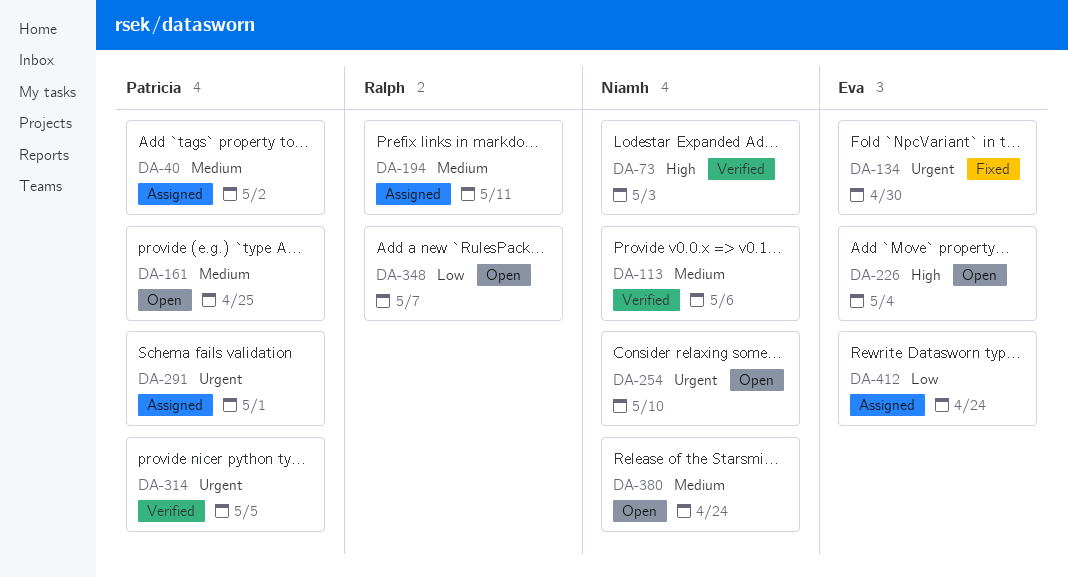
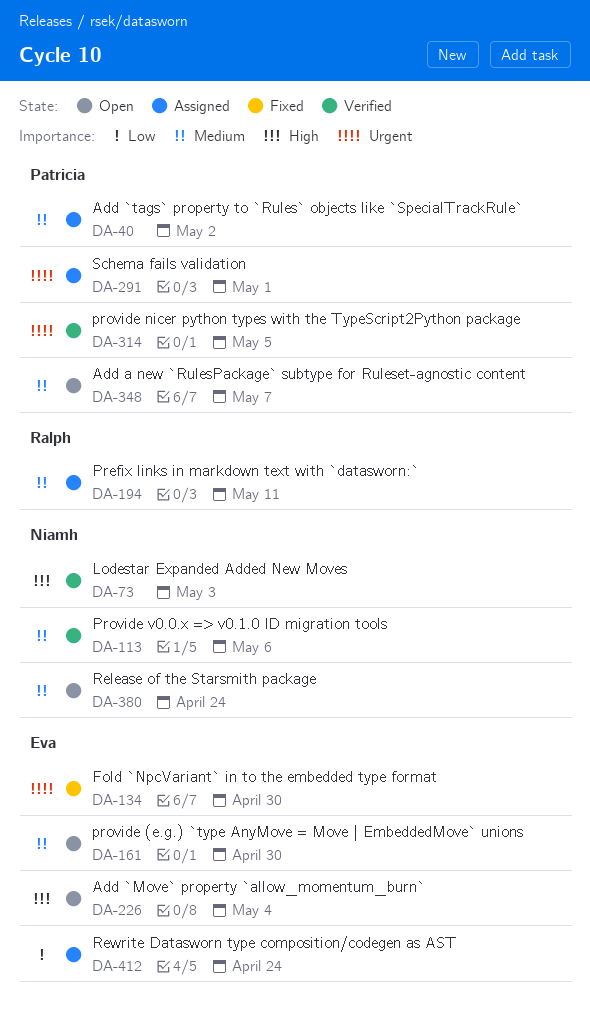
DA-161, owner: Patricia -> Eva
DA-161, due: Apr 25 -> Apr 30
DA-254: present -> none
DA-348, owner: Ralph -> Patricia
DA-348, priority: Low -> Medium

